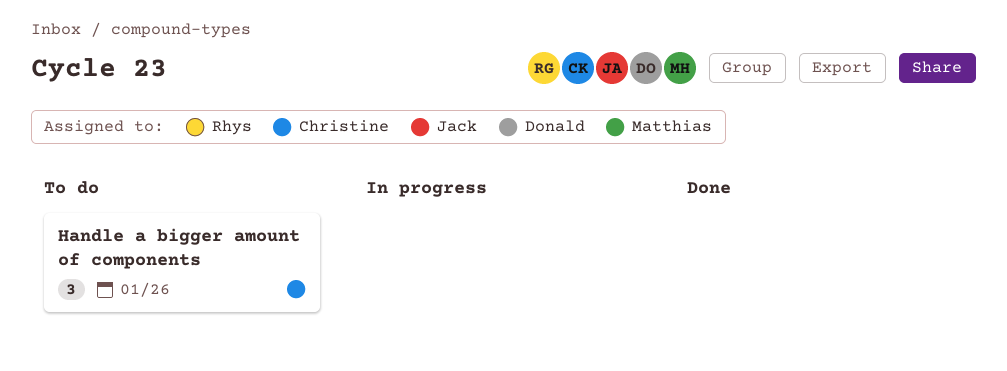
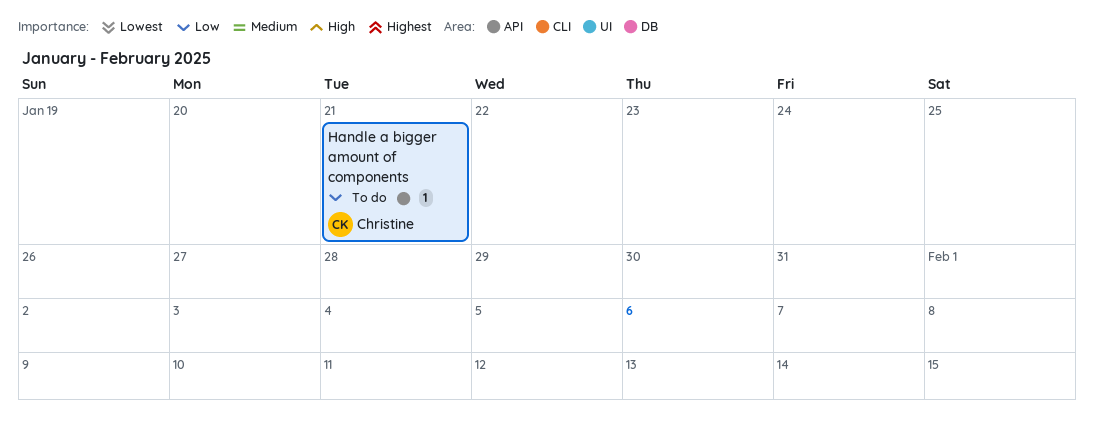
Handle a bigger amount of components, estimate: 3 -> 1
Handle a bigger amount of components, due: Jan 26 -> Jan 21

